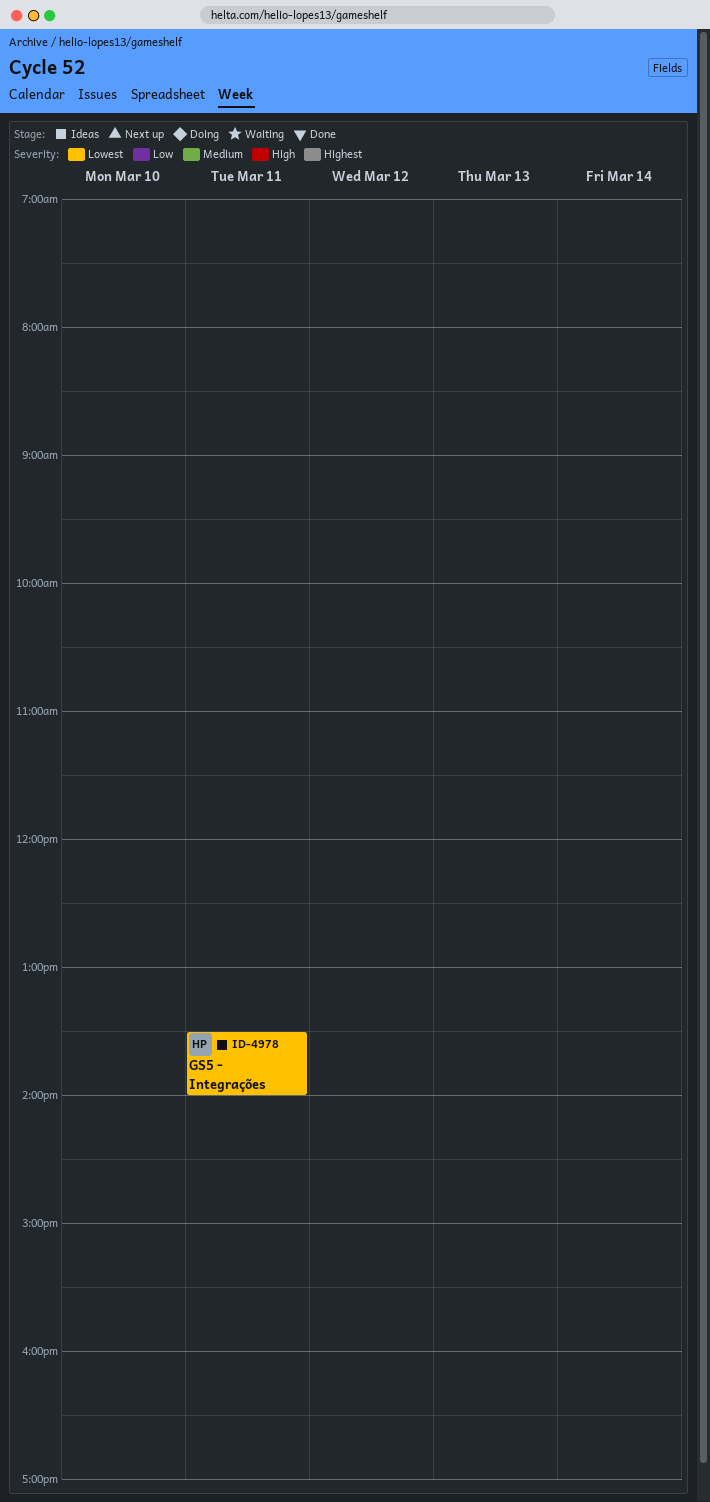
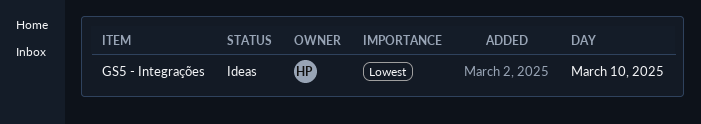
GS5 - Integrações, day: Mar 11 -> Mar 10

